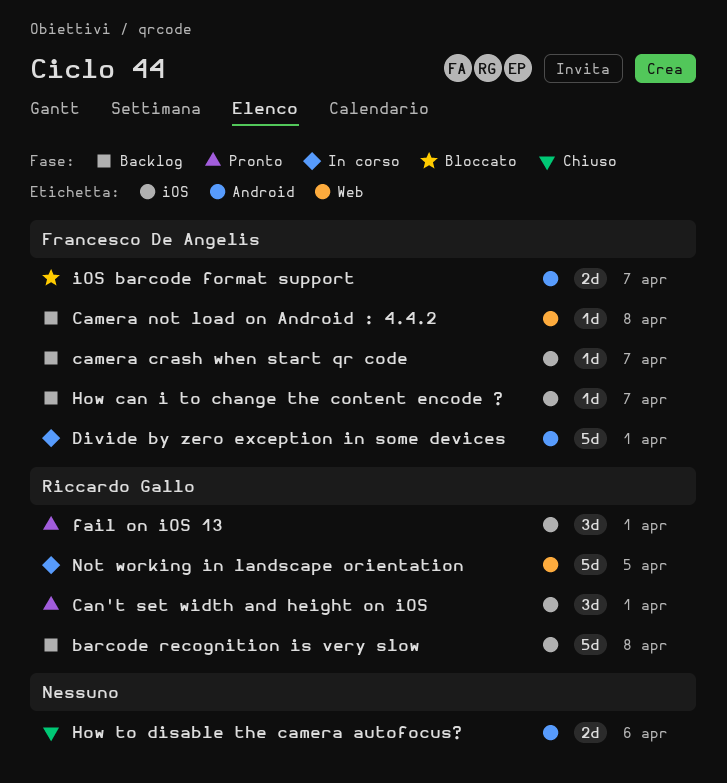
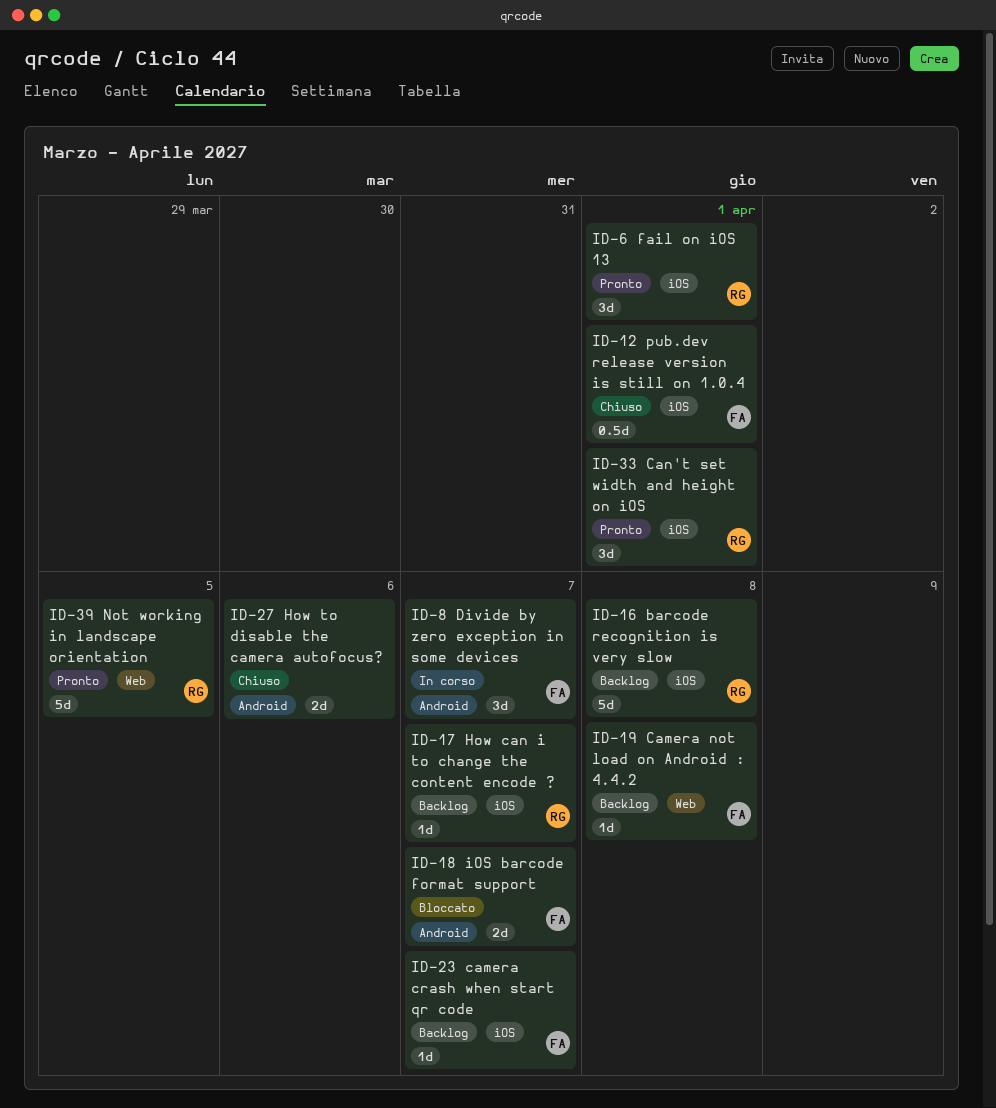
Divide by zero exception in some devices, estimate: 5d -> 3d
Divide by zero exception in some devices, due: Apr 1 -> Apr 7
How can i to change the content encode ?, owner: Francesco De Angelis -> Riccardo Gallo
Not working in landscape orientation, status: In corso -> Pronto
pub.dev release version is still on 1.0.4: none -> present

